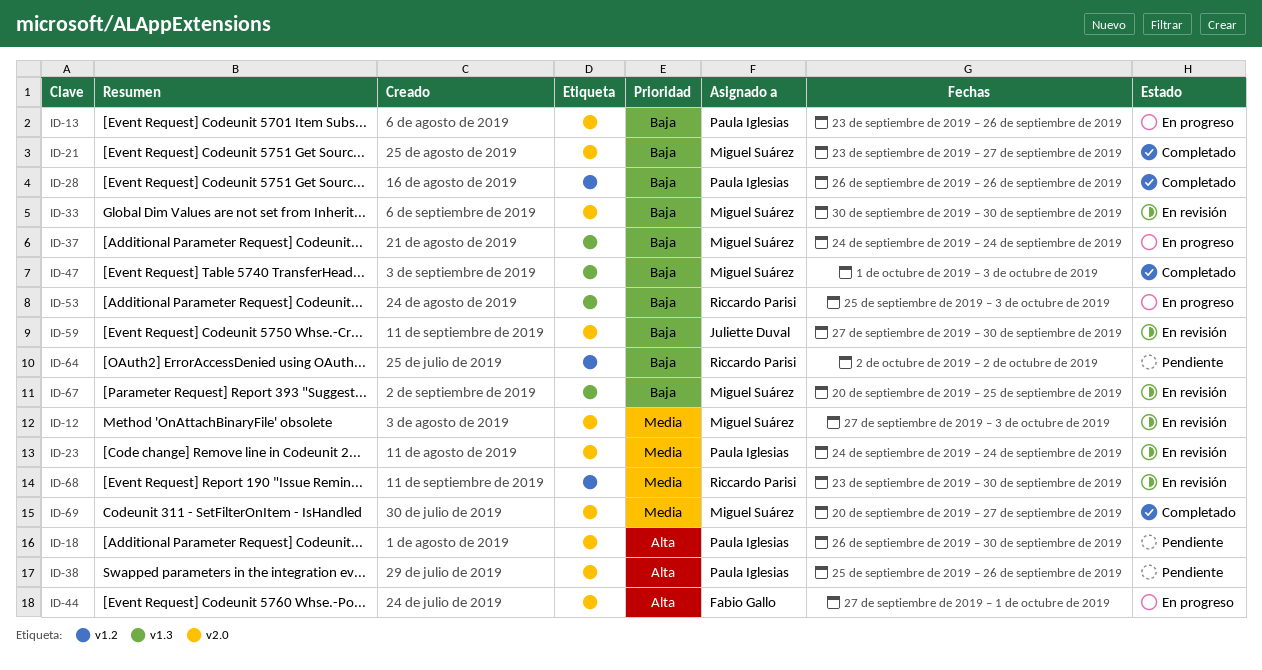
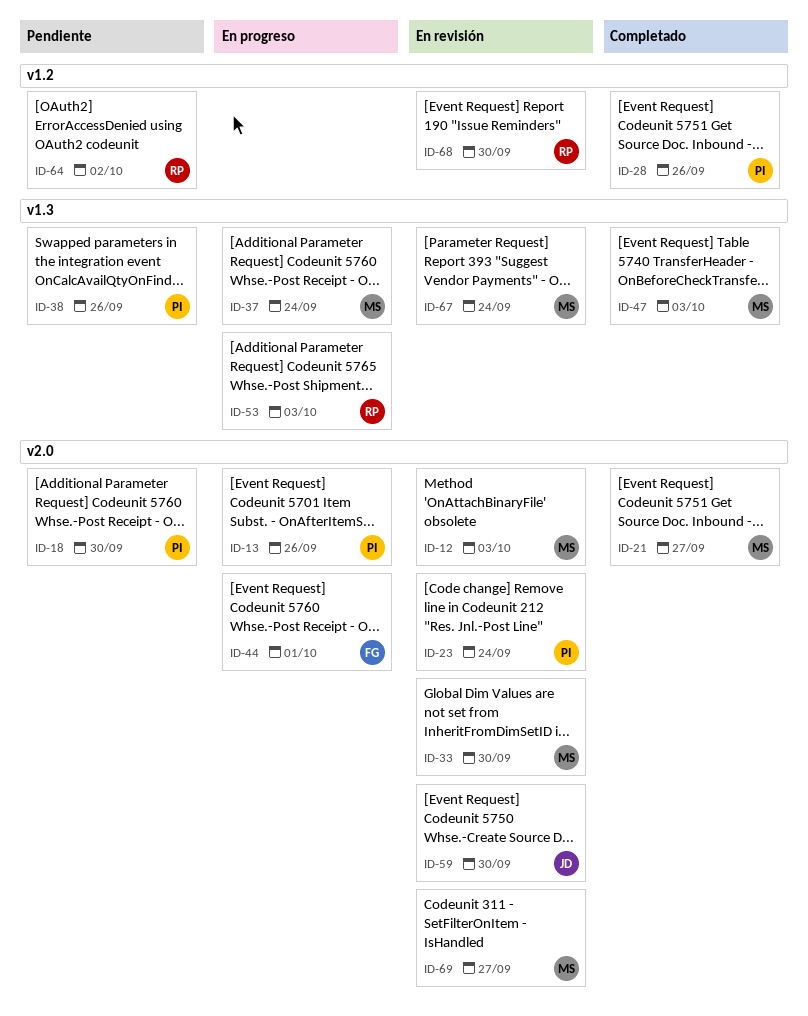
ID-38, label: v2.0 -> v1.3
ID-67, due: Sep 25 -> Sep 24
ID-69, status: Completado -> En revisión

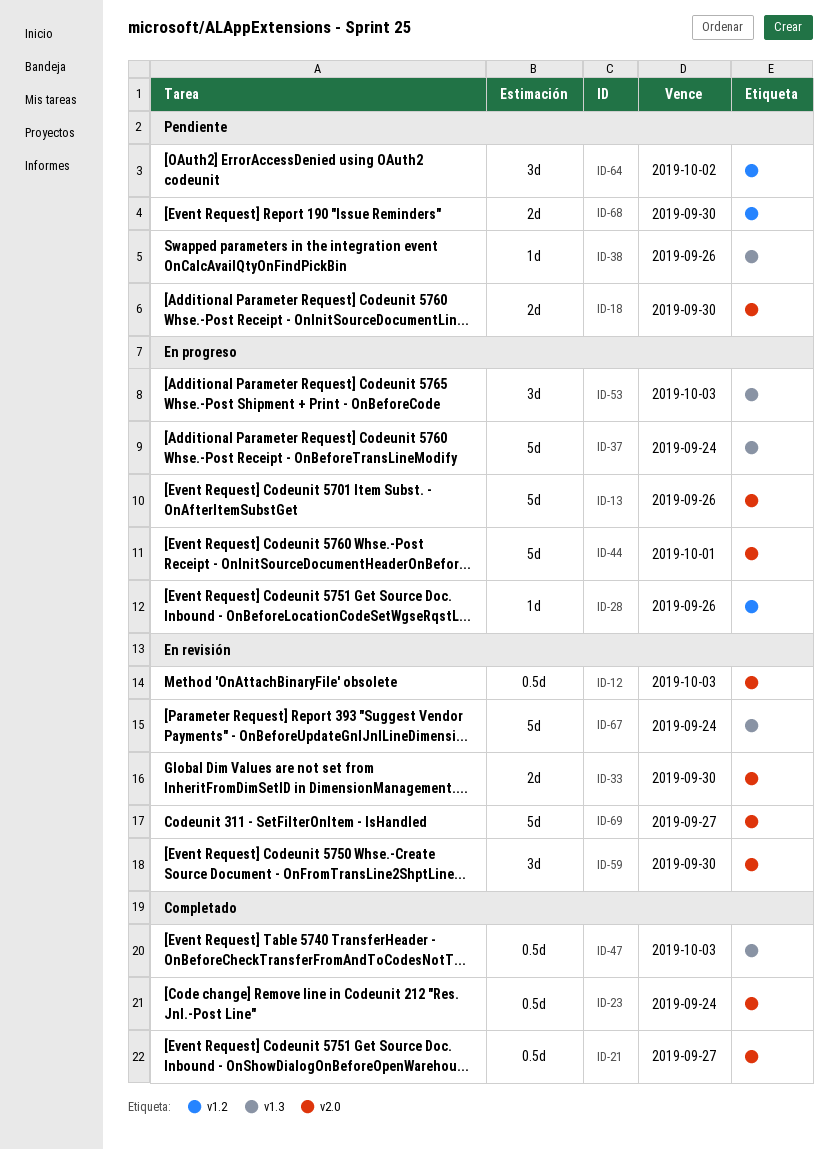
ID-23, status: En revisión -> Completado
ID-28, status: Completado -> En progreso
ID-68, status: En revisión -> Pendiente

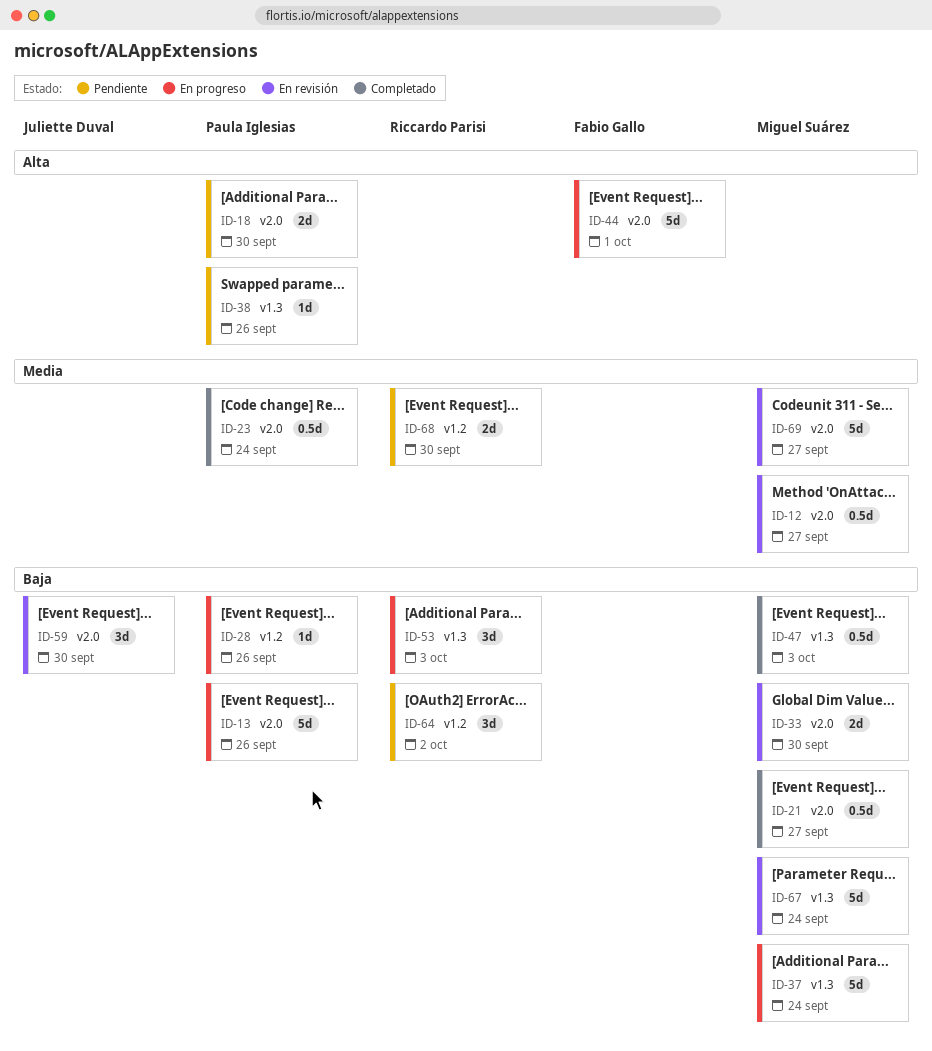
ID-12, due: Oct 3 -> Sep 27

